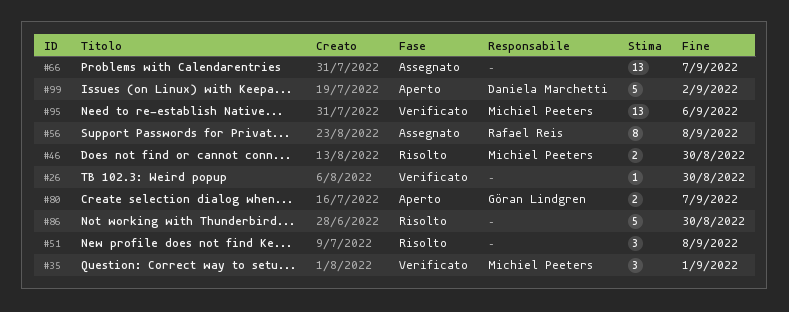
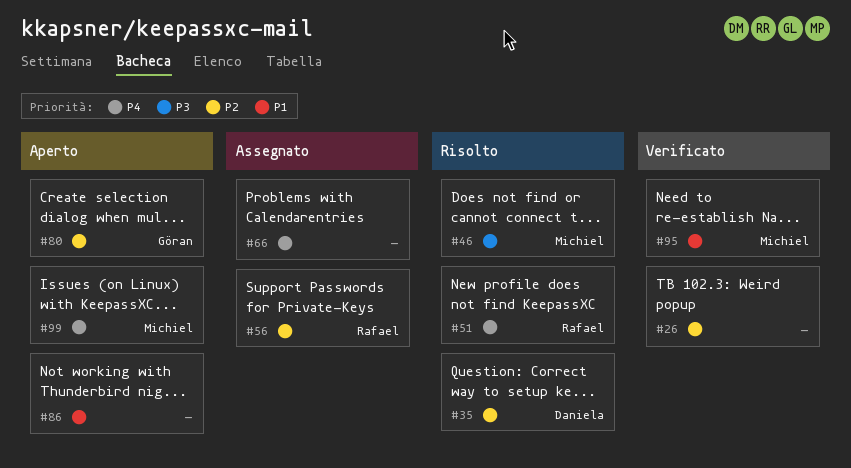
#35, status: Verificato -> Risolto
#35, owner: Michiel Peeters -> Daniela Marchetti
#51, owner: none -> Rafael Reis
#86, status: Risolto -> Aperto
#99, owner: Daniela Marchetti -> Michiel Peeters

